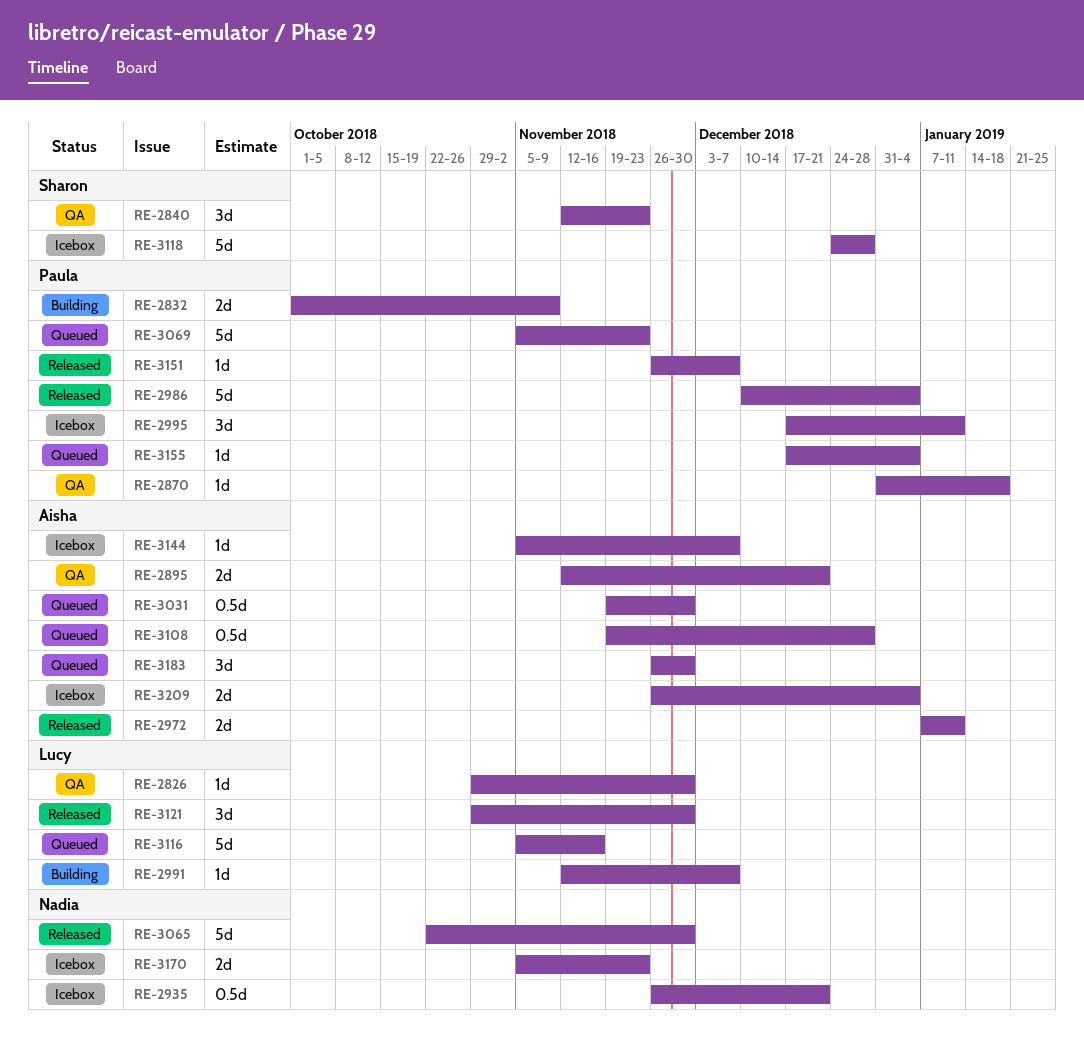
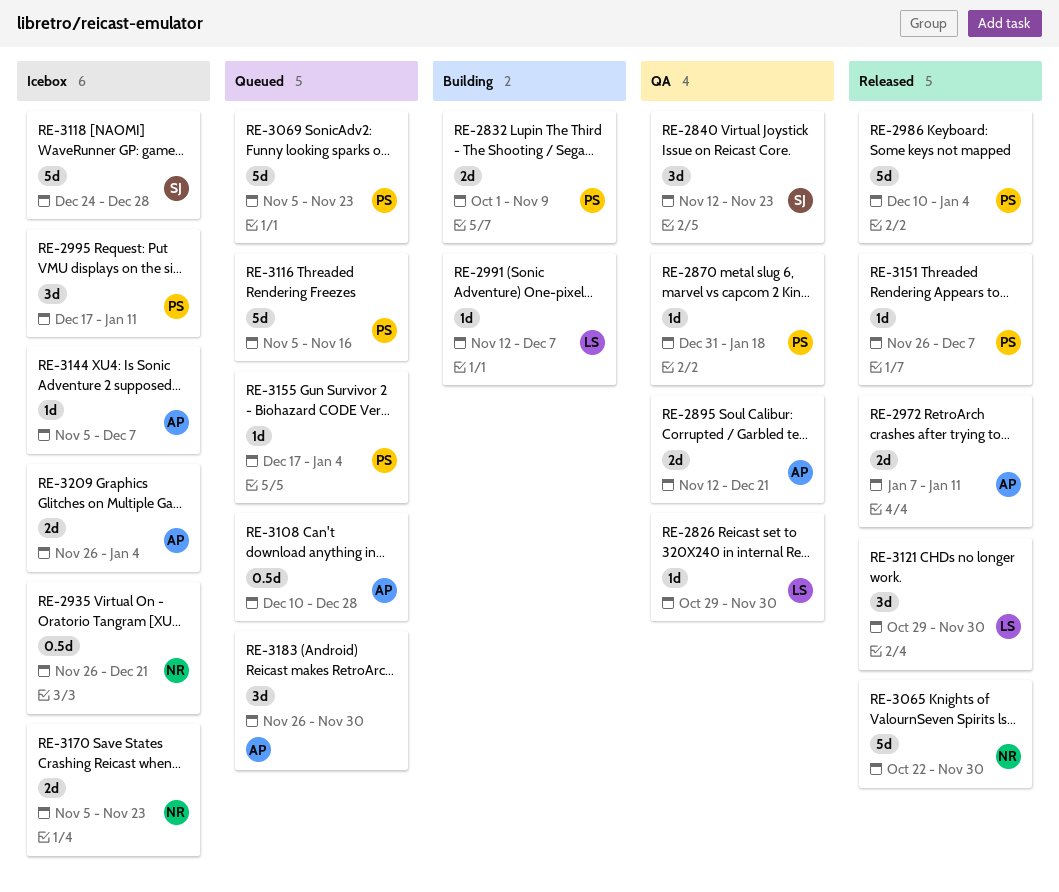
RE-3031: present -> none
RE-3108, start: Nov 19 -> Dec 10
RE-3116, owner: Lucy -> Paula

